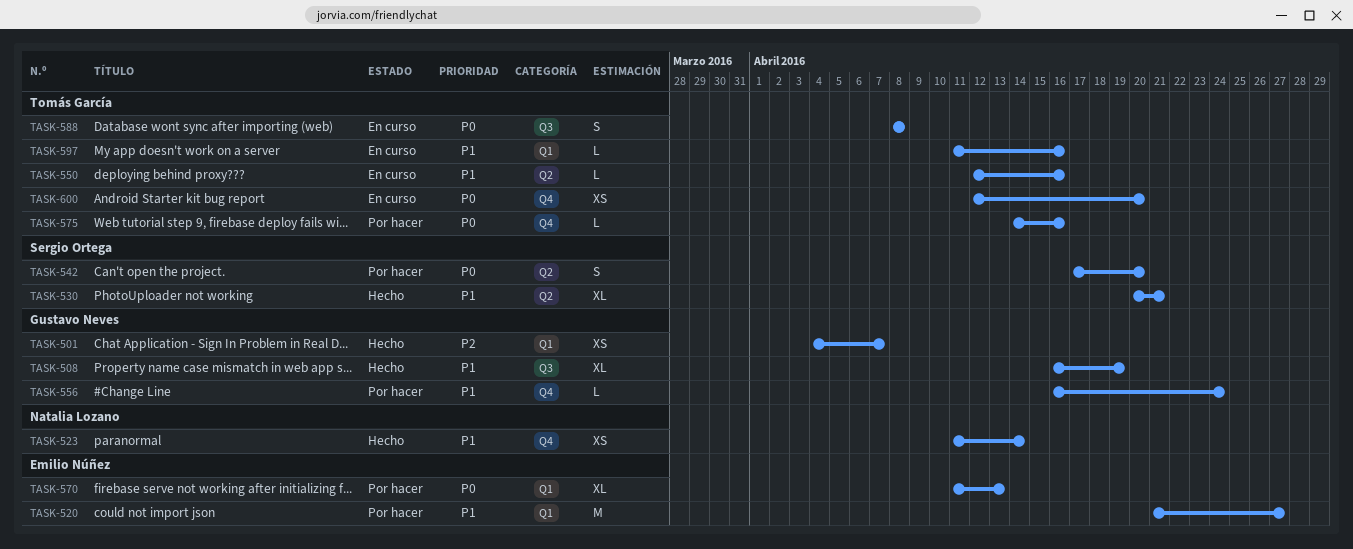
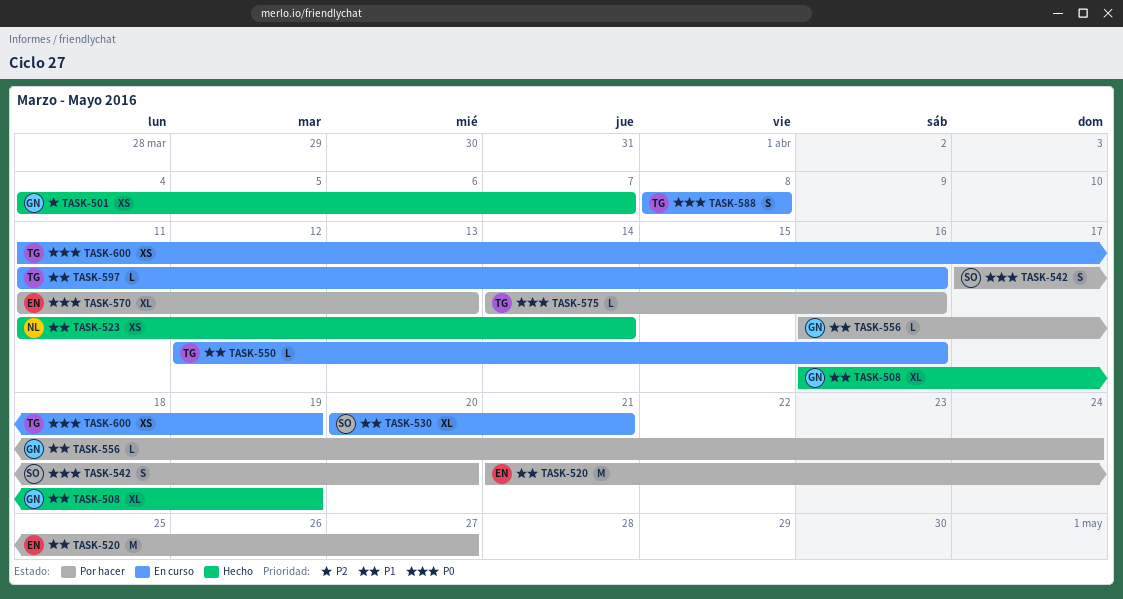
TASK-530, status: Hecho -> En curso
TASK-600, start: Apr 12 -> Apr 11
TASK-600, due: Apr 20 -> Apr 19

